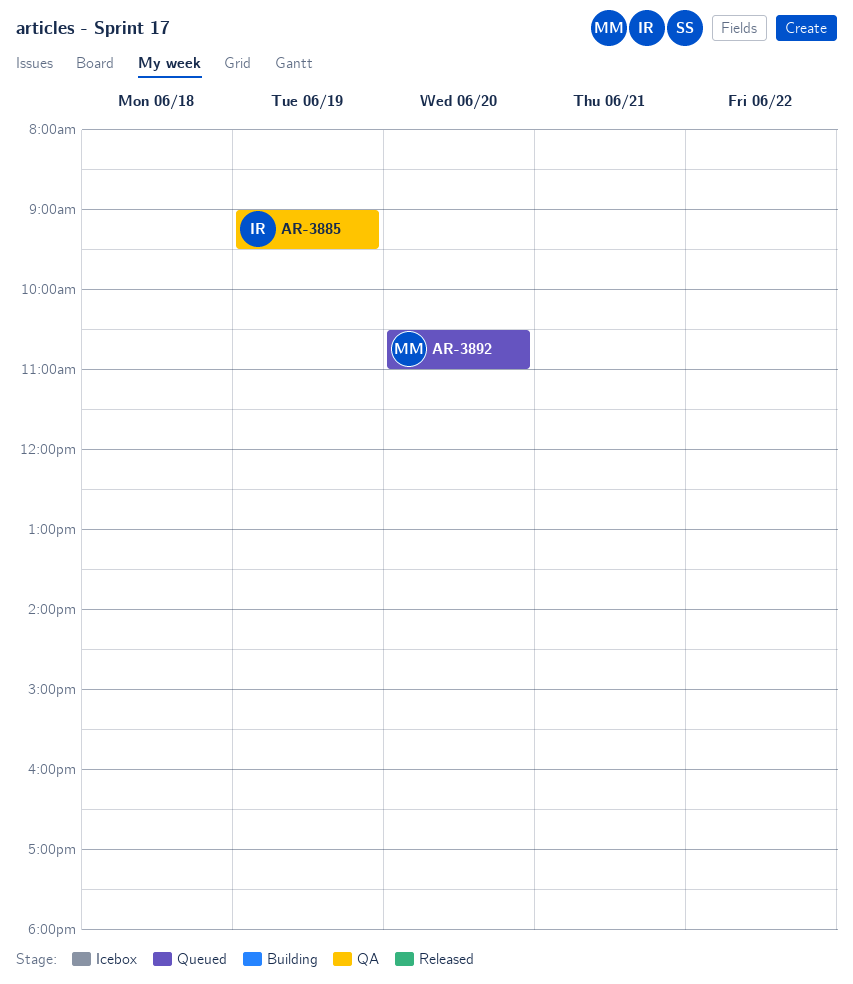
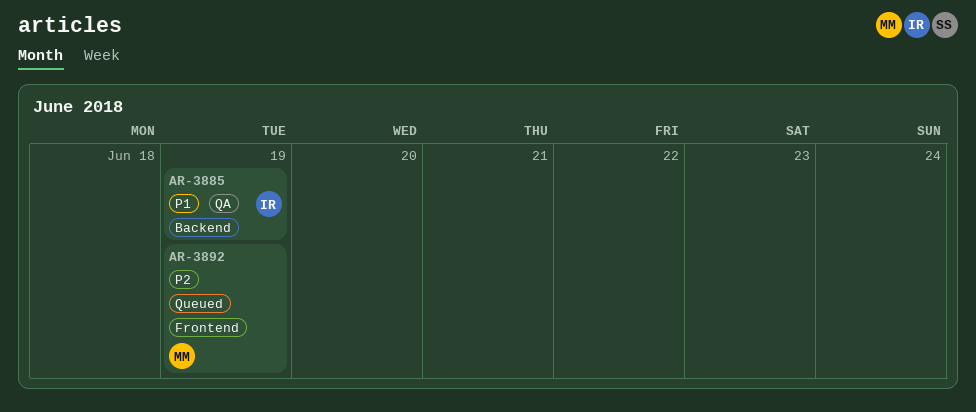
AR-3892, day: Jun 20 -> Jun 19

